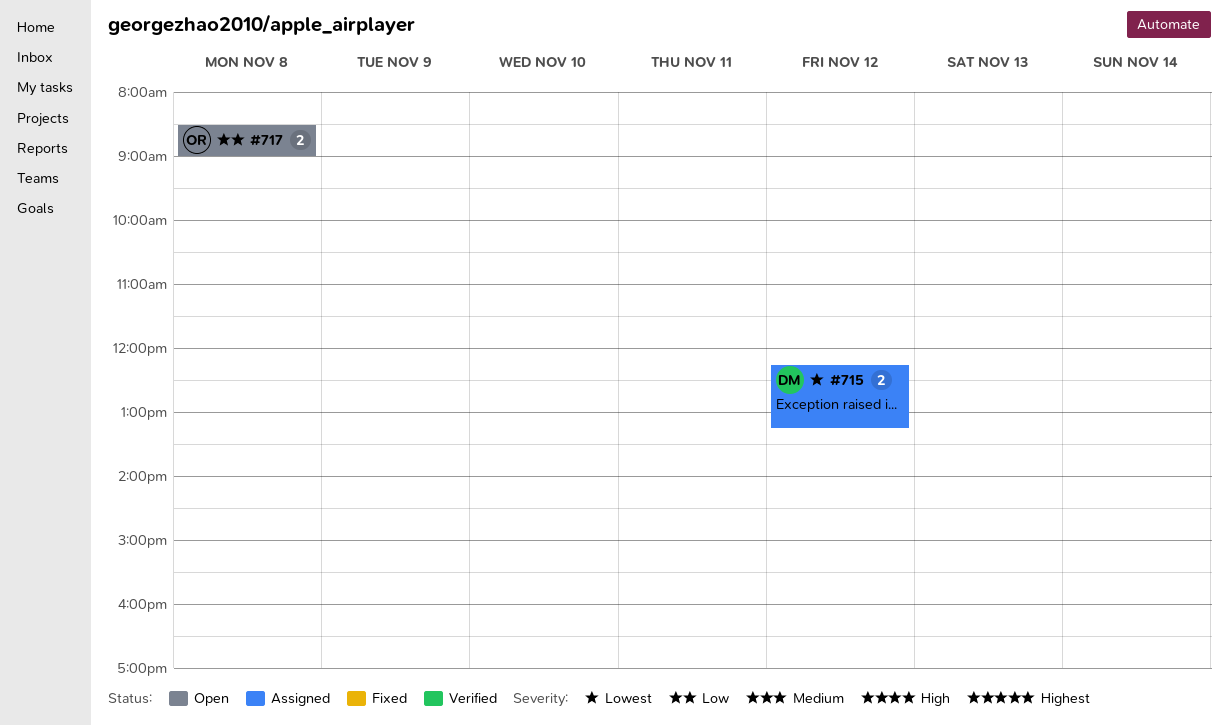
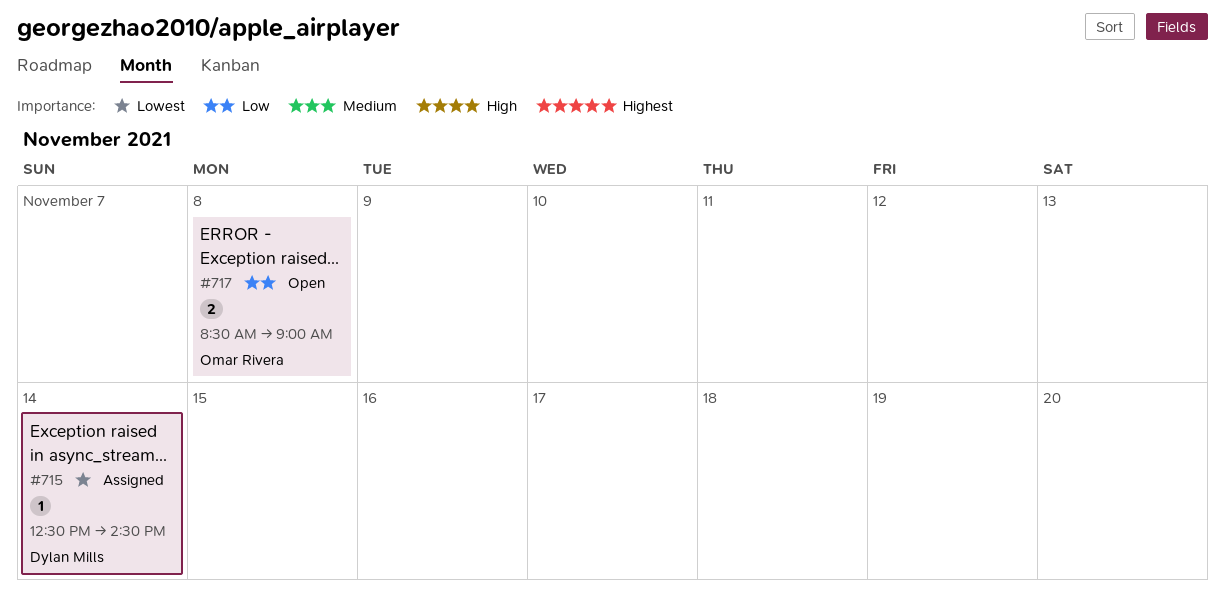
#715, estimate: 2 -> 1
#715, day: Nov 12 -> Nov 14
#715, begins: 12:15 -> 12:30
#715, ends: 13:15 -> 14:30

